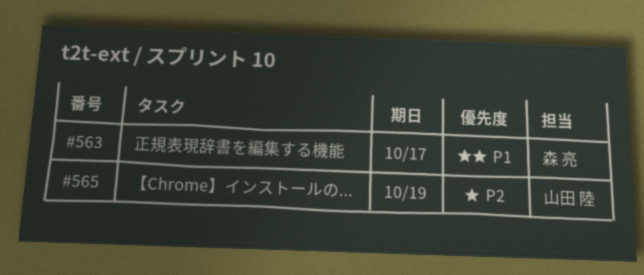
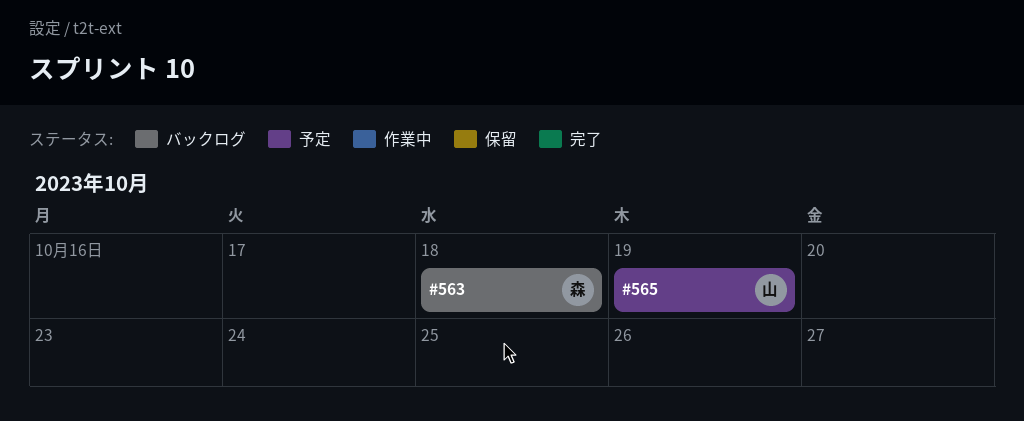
#563, due: Oct 17 -> Oct 18

